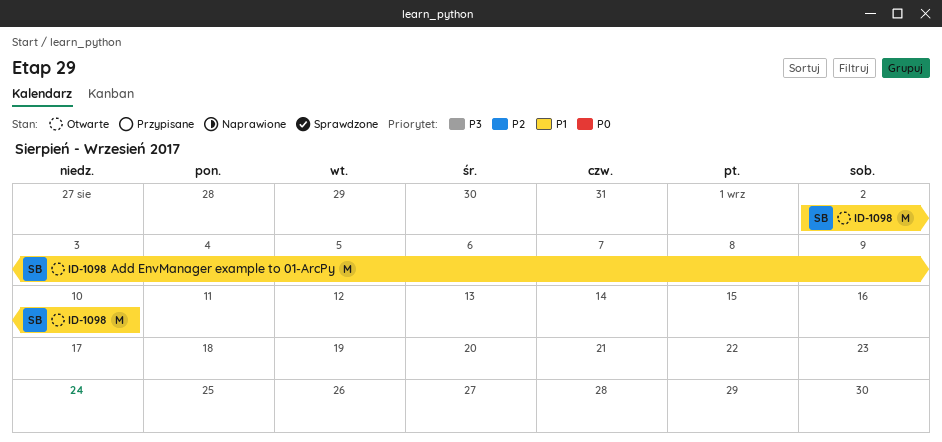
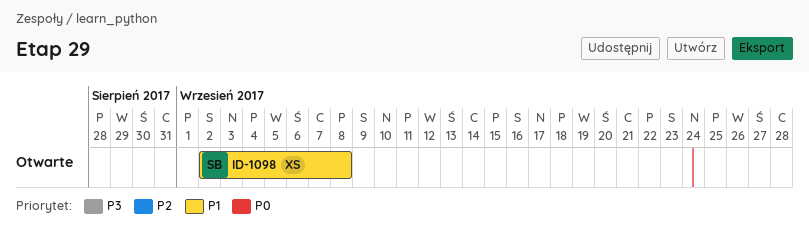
ID-1098, estimate: M -> XS
ID-1098, due: Sep 10 -> Sep 8

